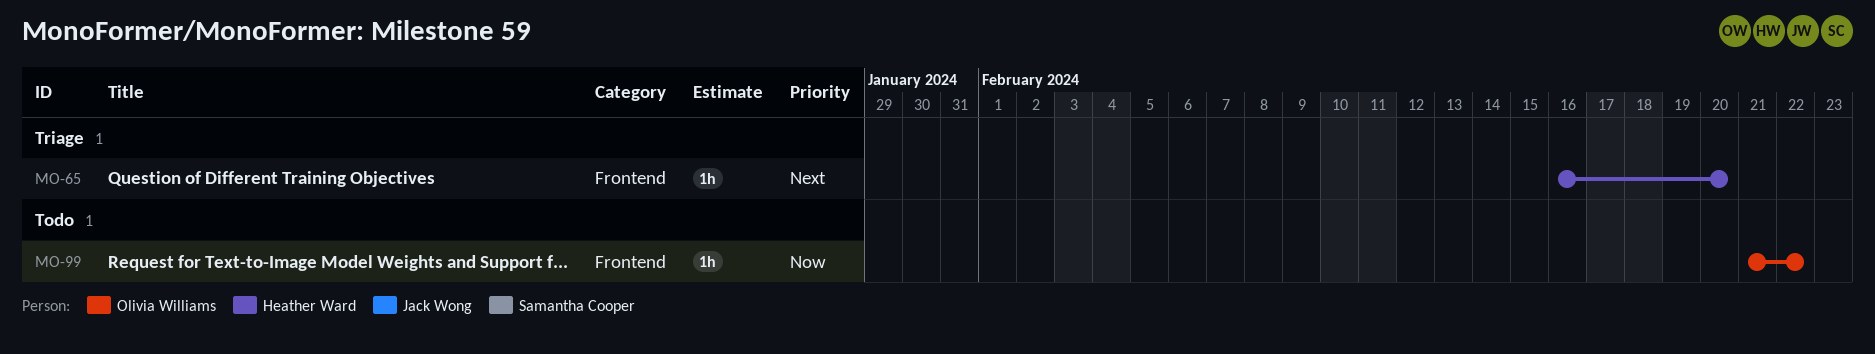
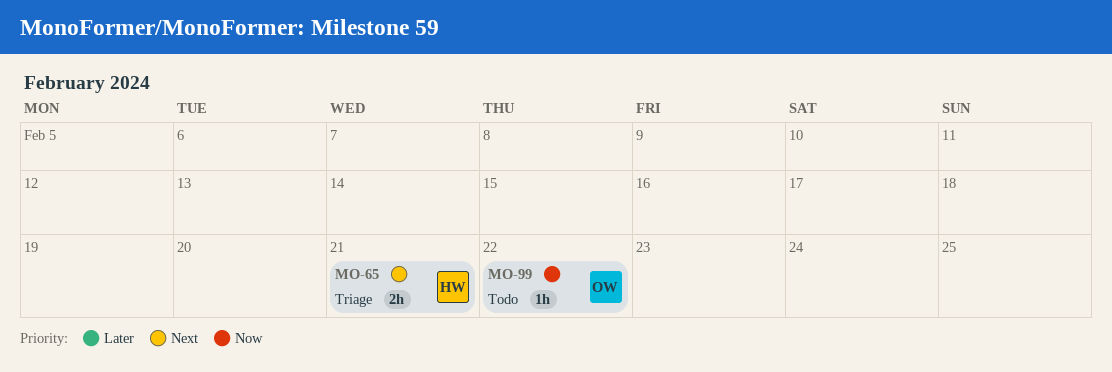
MO-65, estimate: 1h -> 2h
MO-65, due: Feb 20 -> Feb 21

